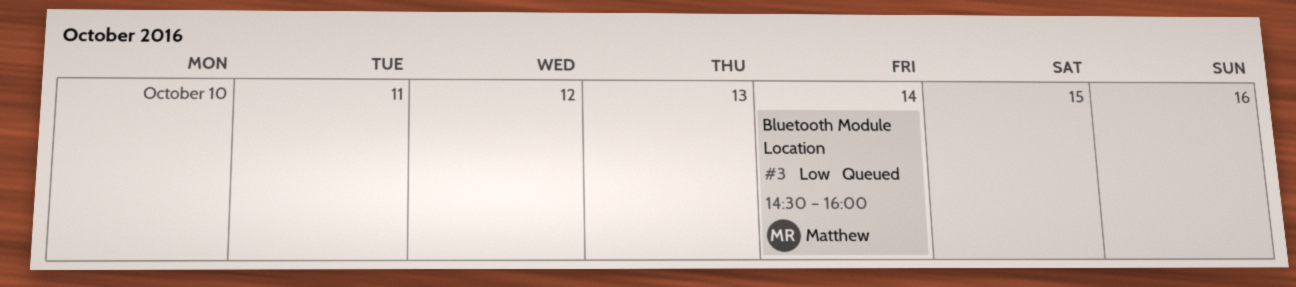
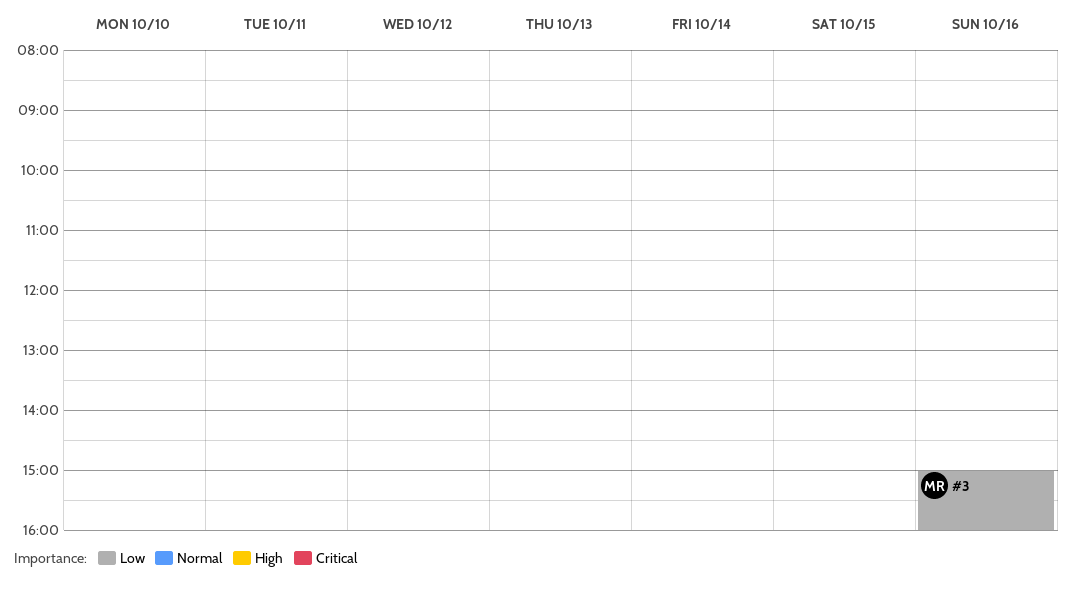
#3, day: Oct 14 -> Oct 16
#3, begins: 14:30 -> 15:00

